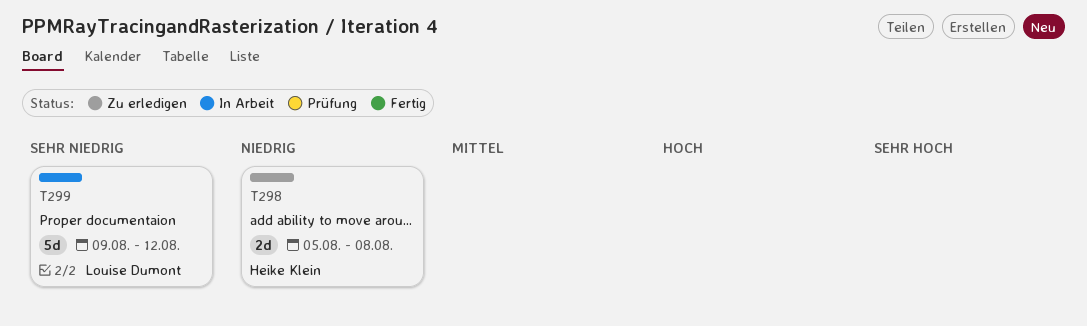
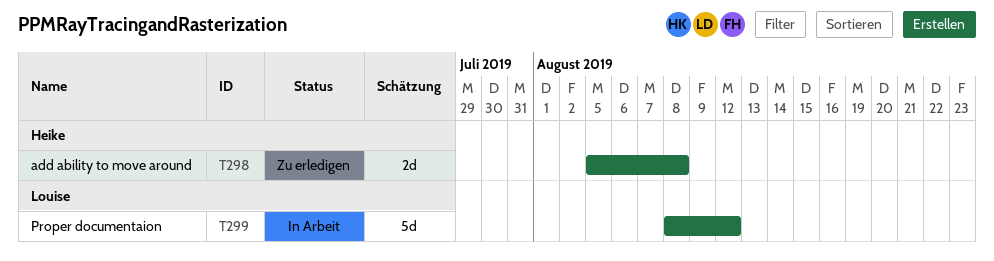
T299, start: Aug 9 -> Aug 8

